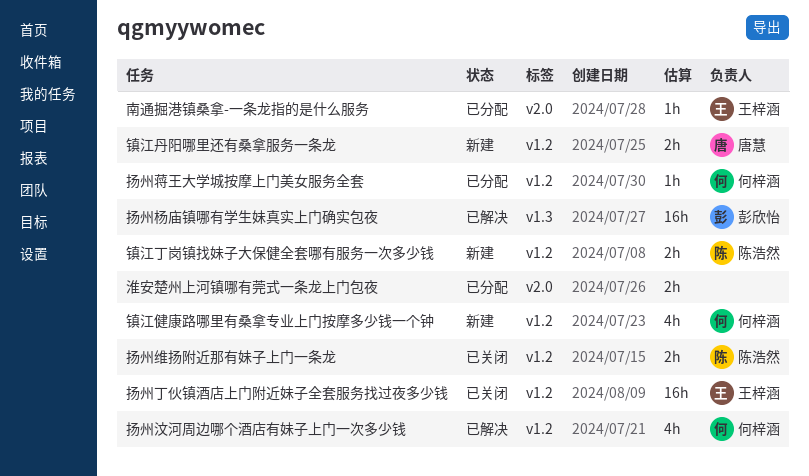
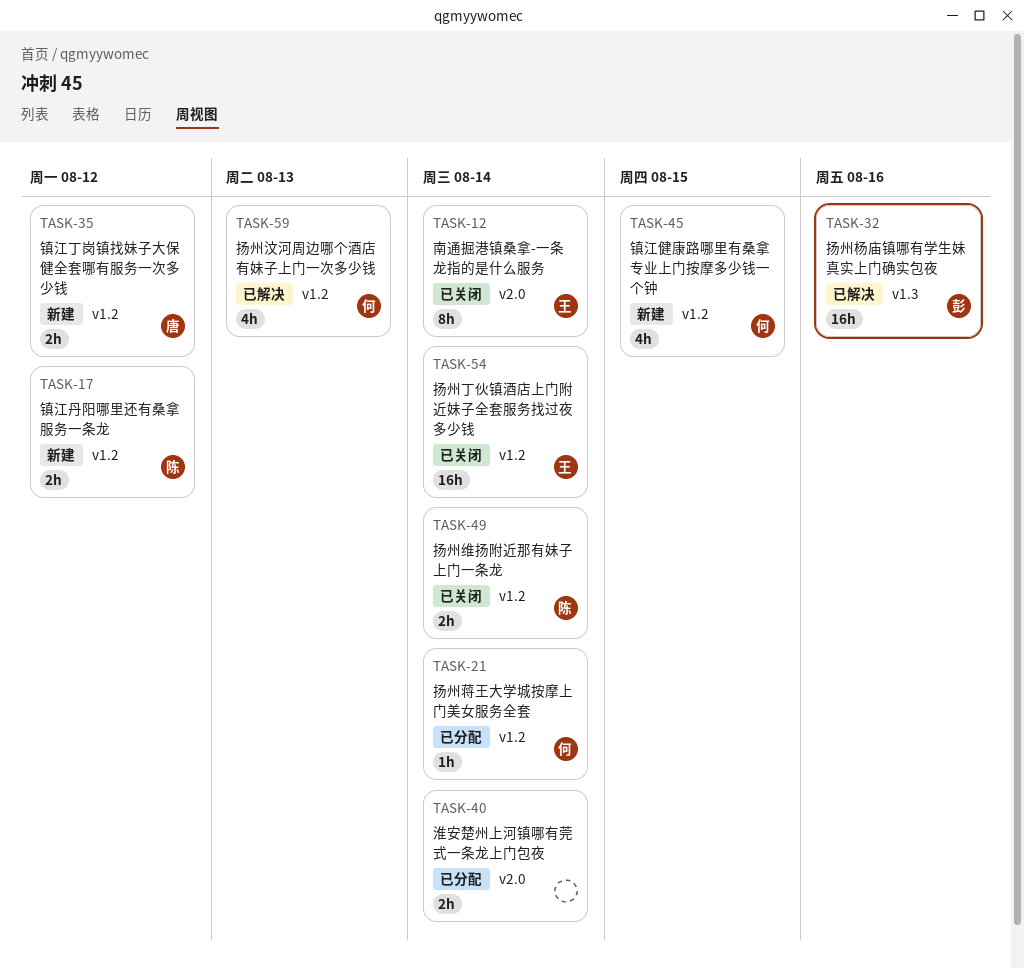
南通掘港镇桑拿-一条龙指的是什么服务, status: 已分配 -> 已关闭
南通掘港镇桑拿-一条龙指的是什么服务, estimate: 1h -> 8h
镇江丁岗镇找妹子大保健全套哪有服务一次多少钱, owner: 陈浩然 -> 唐慧
镇江丹阳哪里还有桑拿服务一条龙, owner: 唐慧 -> 陈浩然

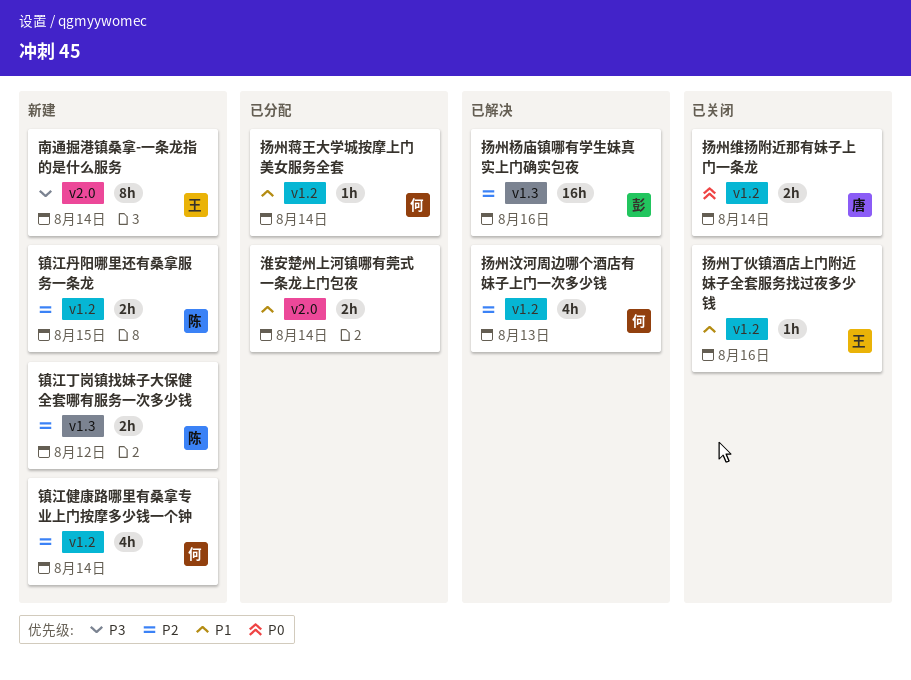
南通掘港镇桑拿-一条龙指的是什么服务, status: 已关闭 -> 新建
扬州丁伙镇酒店上门附近妹子全套服务找过夜多少钱, estimate: 16h -> 1h
扬州丁伙镇酒店上门附近妹子全套服务找过夜多少钱, due: Aug 14 -> Aug 16
扬州维扬附近那有妹子上门一条龙, owner: 陈 -> 唐
镇江丁岗镇找妹子大保健全套哪有服务一次多少钱, owner: 唐 -> 陈
镇江丁岗镇找妹子大保健全套哪有服务一次多少钱, label: v1.2 -> v1.3
镇江丹阳哪里还有桑拿服务一条龙, due: Aug 12 -> Aug 15
镇江健康路哪里有桑拿专业上门按摩多少钱一个钟, due: Aug 15 -> Aug 14

